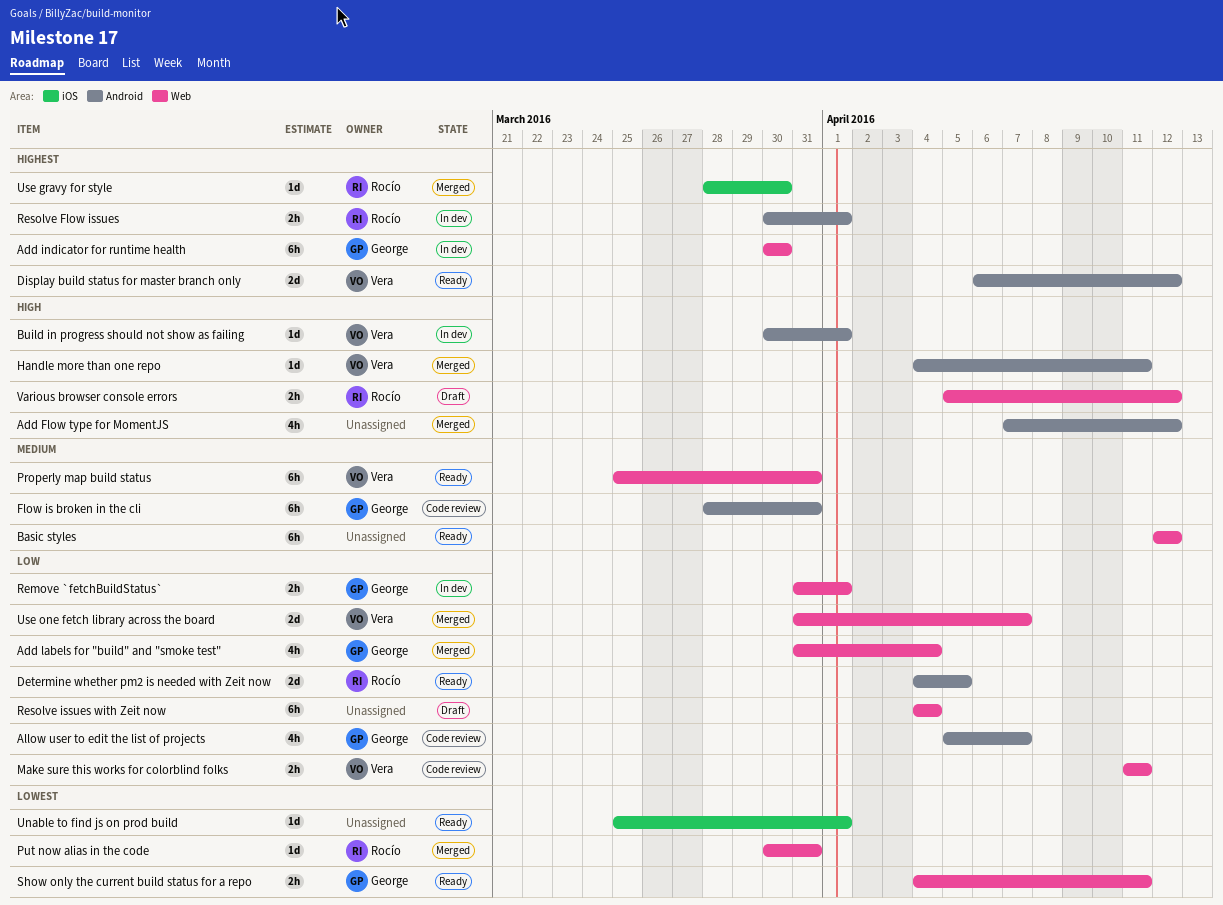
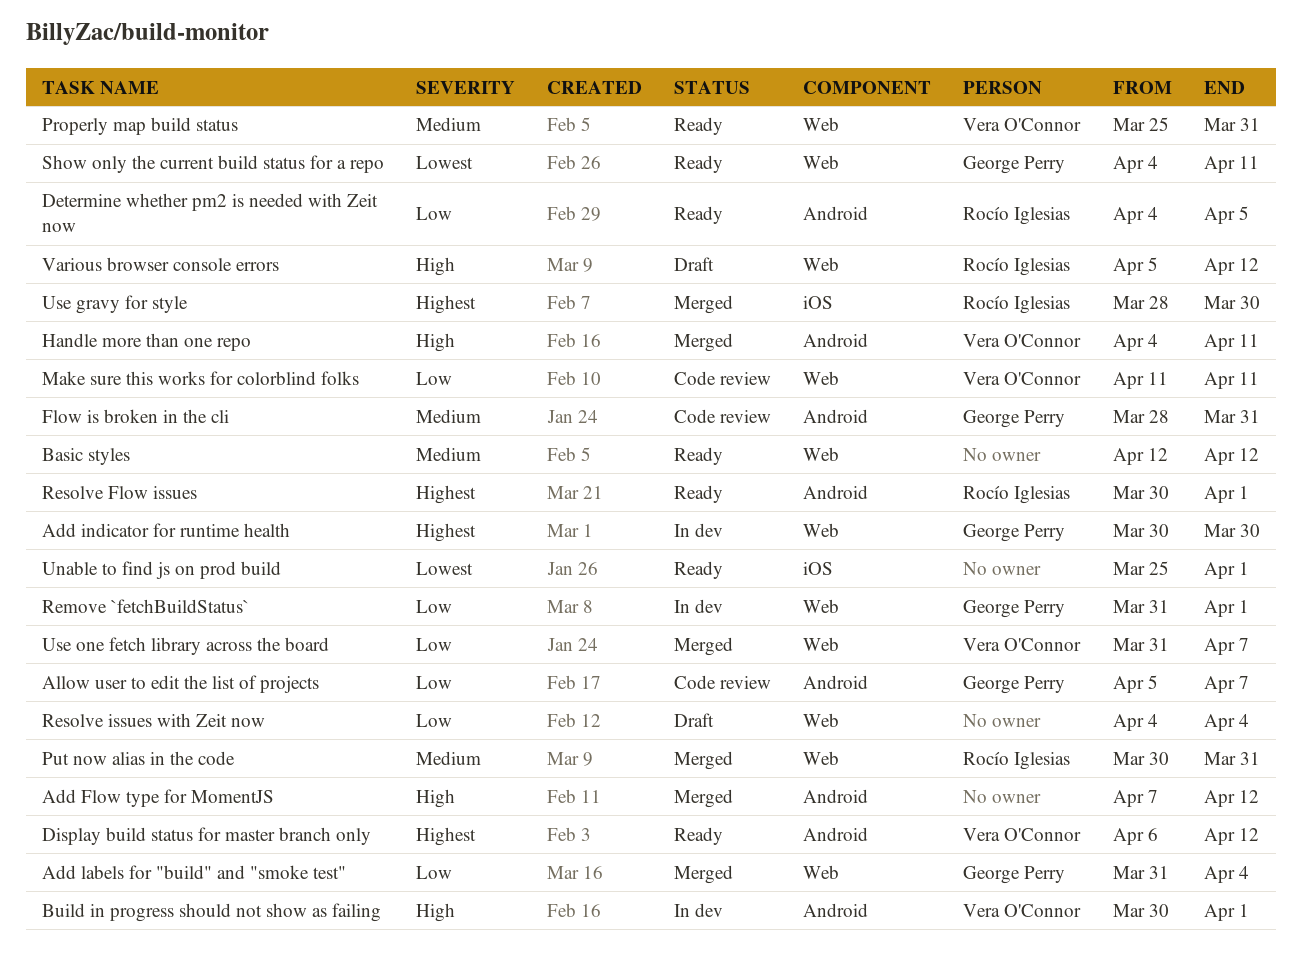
Put now alias in the code, priority: Lowest -> Medium
Resolve Flow issues, status: In dev -> Ready

